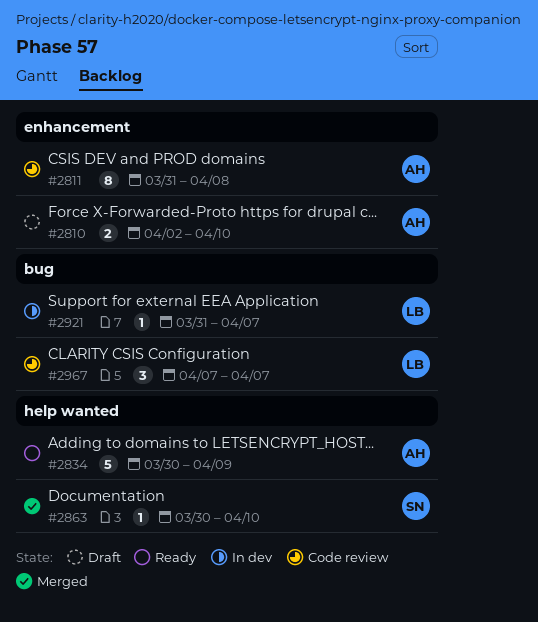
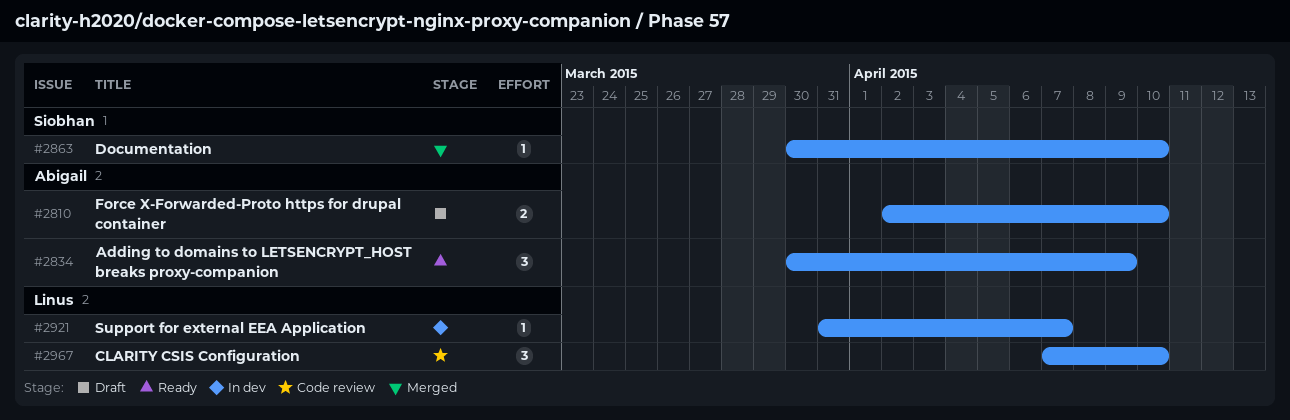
#2811: present -> none
#2834, estimate: 5 -> 3
#2967, due: Apr 7 -> Apr 10

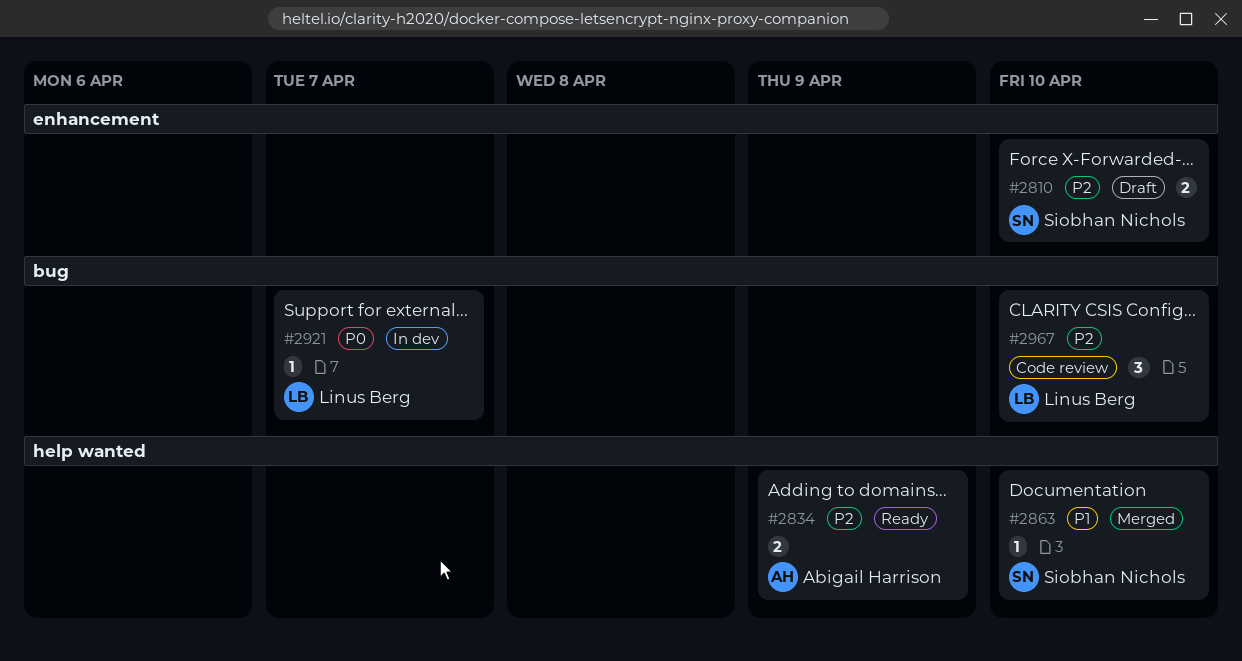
#2810, owner: Abigail Harrison -> Siobhan Nichols
#2834, estimate: 3 -> 2

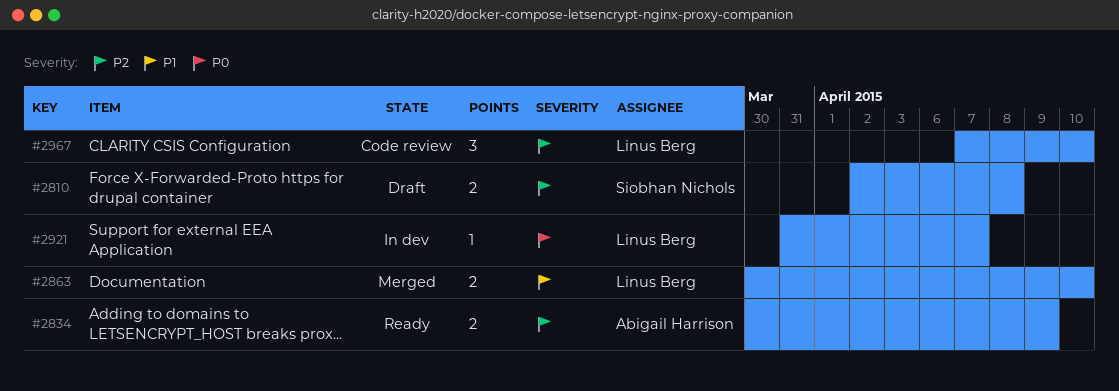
#2810, due: Apr 10 -> Apr 8
#2863, owner: Siobhan Nichols -> Linus Berg
#2863, estimate: 1 -> 2

